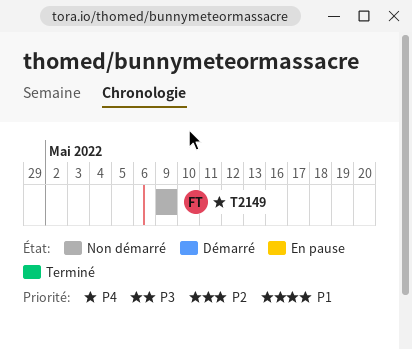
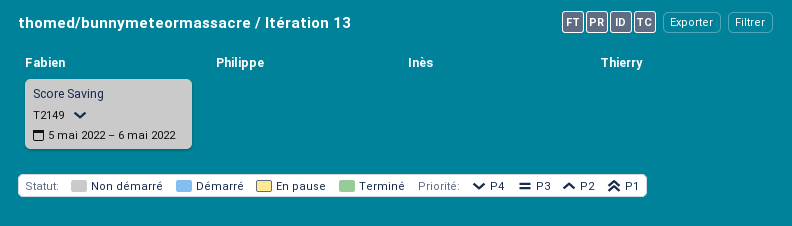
T2149, start: May 9 -> May 5
T2149, due: May 9 -> May 6

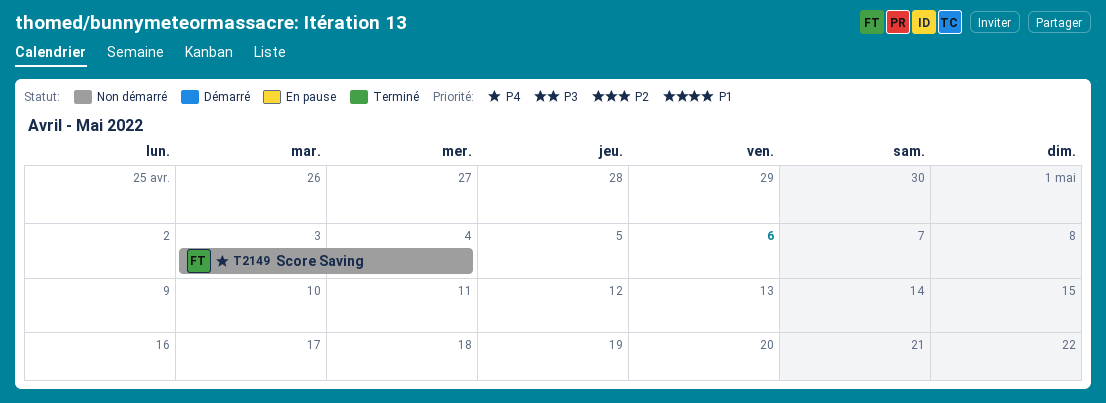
T2149, start: May 5 -> May 3
T2149, due: May 6 -> May 4

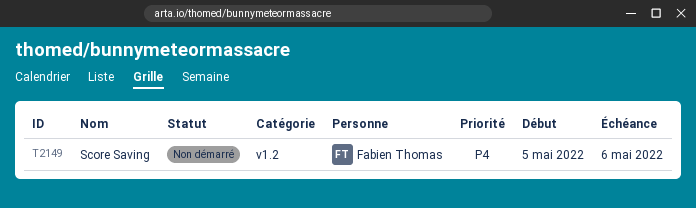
T2149, start: May 3 -> May 5
T2149, due: May 4 -> May 6

